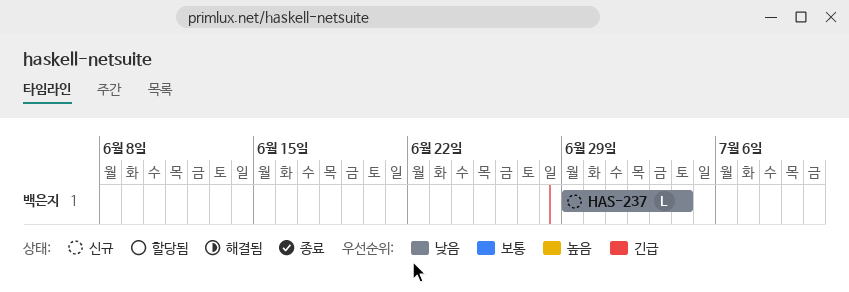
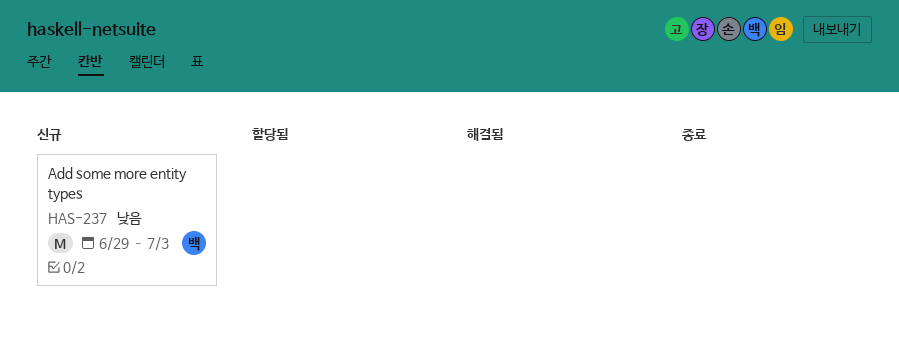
HAS-237, estimate: L -> M
HAS-237, due: Jul 4 -> Jul 3

